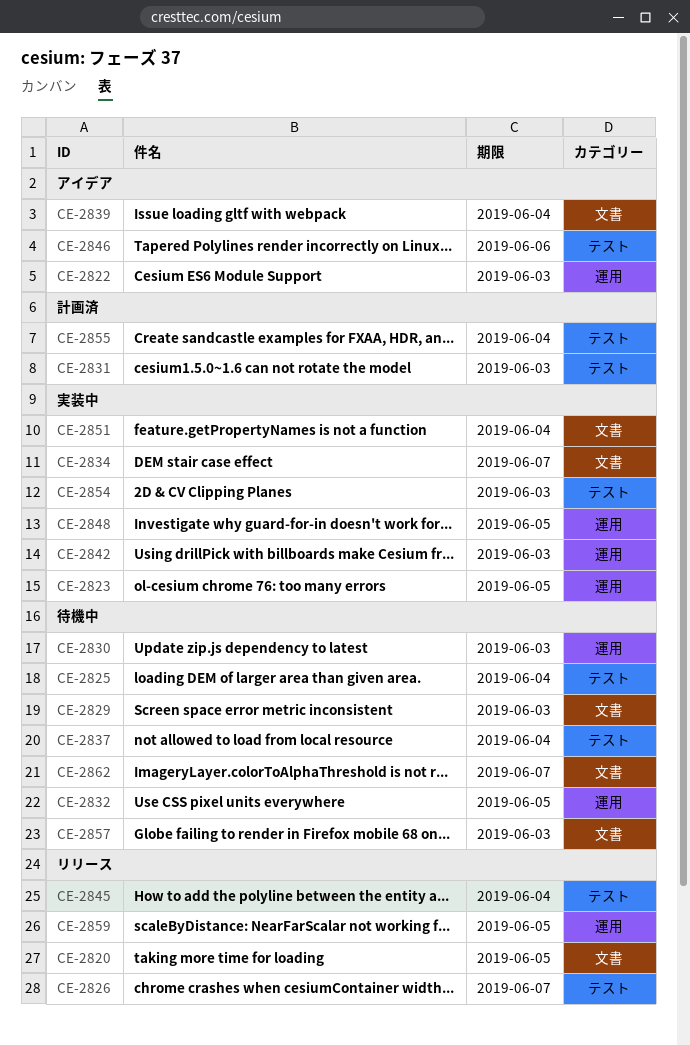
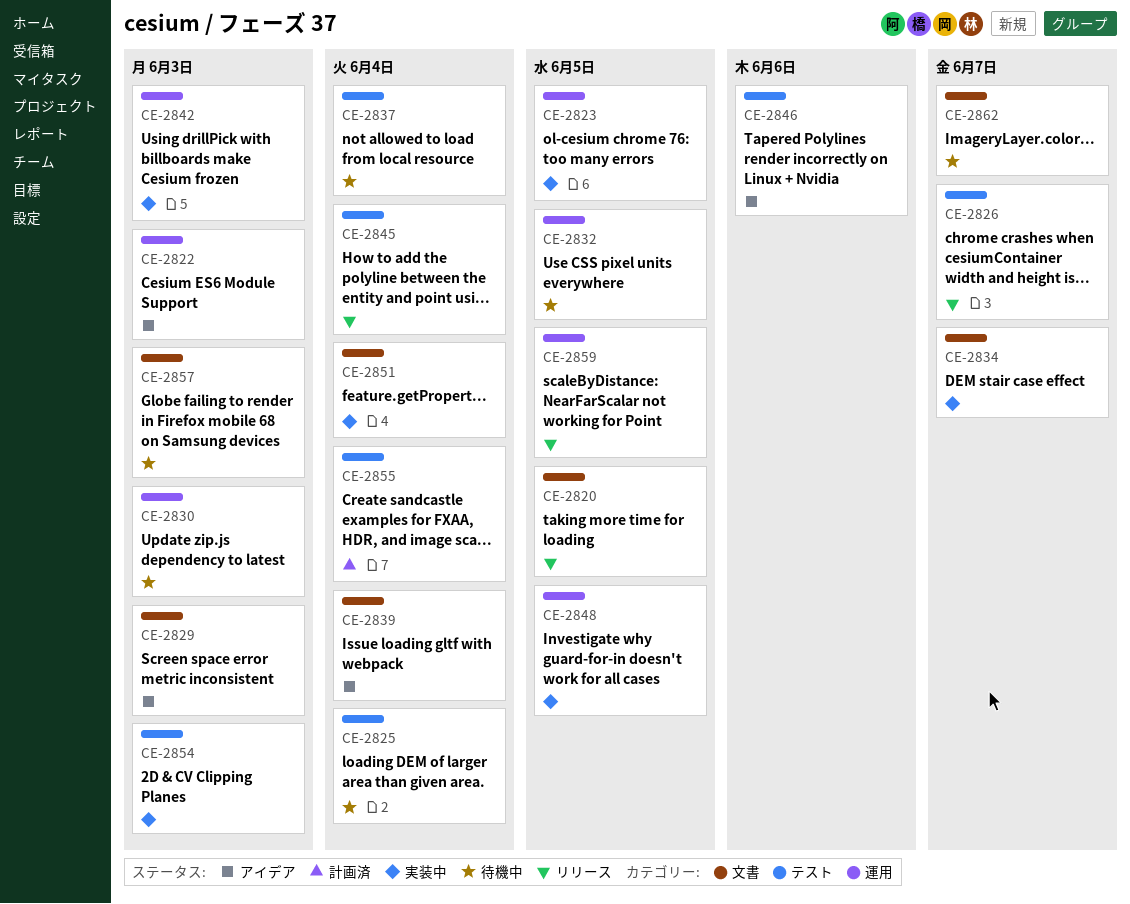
CE-2829, status: 待機中 -> アイデア
CE-2831: present -> none

